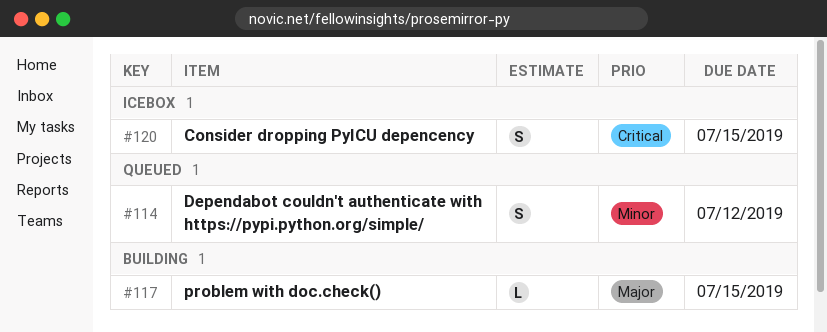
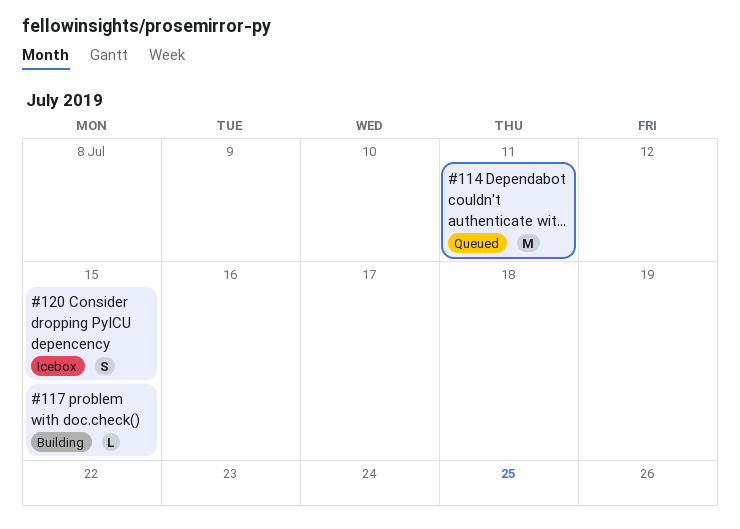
#114, estimate: S -> M
#114, due: Jul 12 -> Jul 11

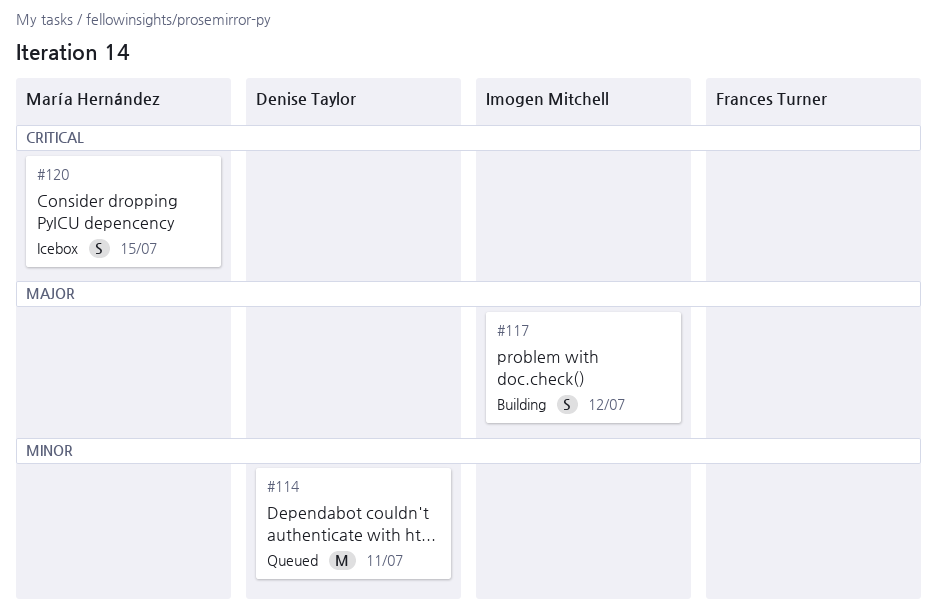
#117, estimate: L -> S
#117, due: Jul 15 -> Jul 12

